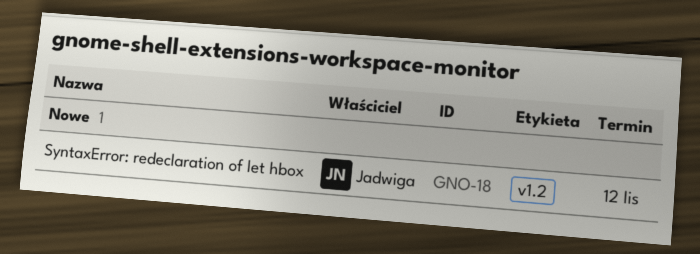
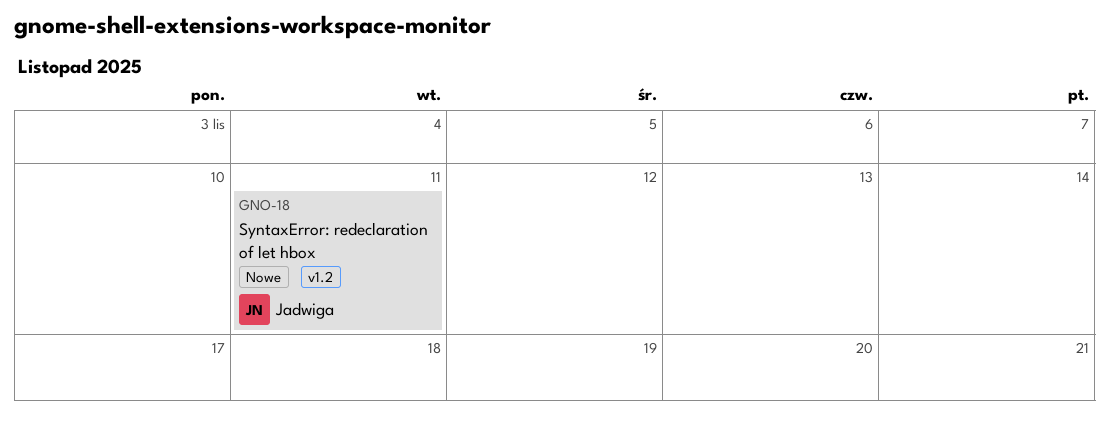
GNO-18, due: Nov 12 -> Nov 11

